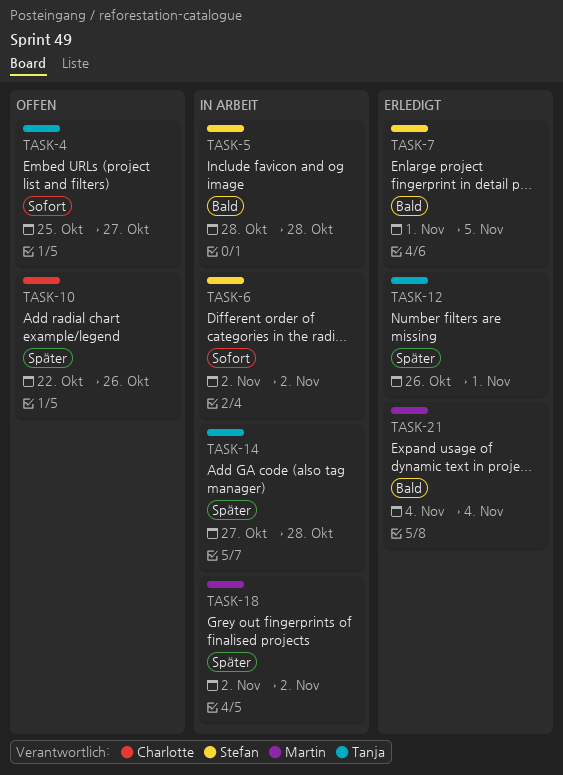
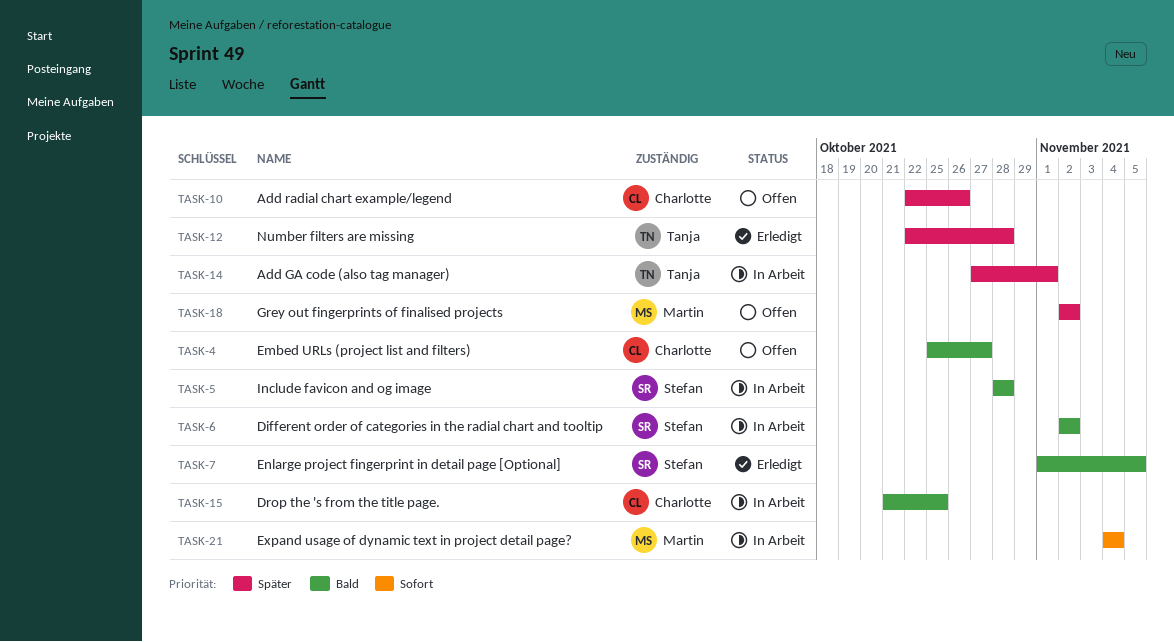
TASK-4, owner: Tanja -> Charlotte
TASK-4, priority: Sofort -> Bald
TASK-6, priority: Sofort -> Bald
TASK-12, start: Oct 26 -> Oct 22
TASK-12, due: Nov 1 -> Oct 28
TASK-14, due: Oct 28 -> Nov 1
TASK-15: none -> present
TASK-18, status: In Arbeit -> Offen
TASK-21, status: Erledigt -> In Arbeit
TASK-21, priority: Bald -> Sofort

